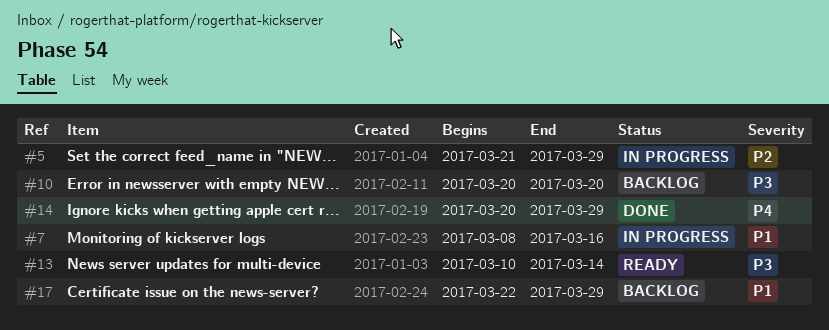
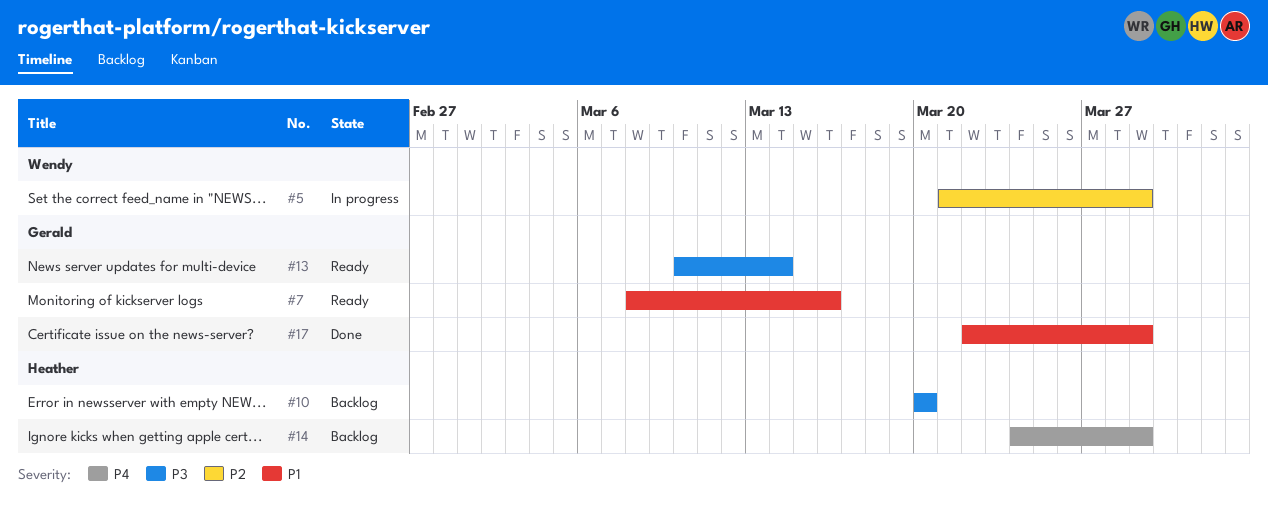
#7, status: In progress -> Ready
#14, status: Done -> Backlog
#14, start: Mar 20 -> Mar 24
#17, status: Backlog -> Done

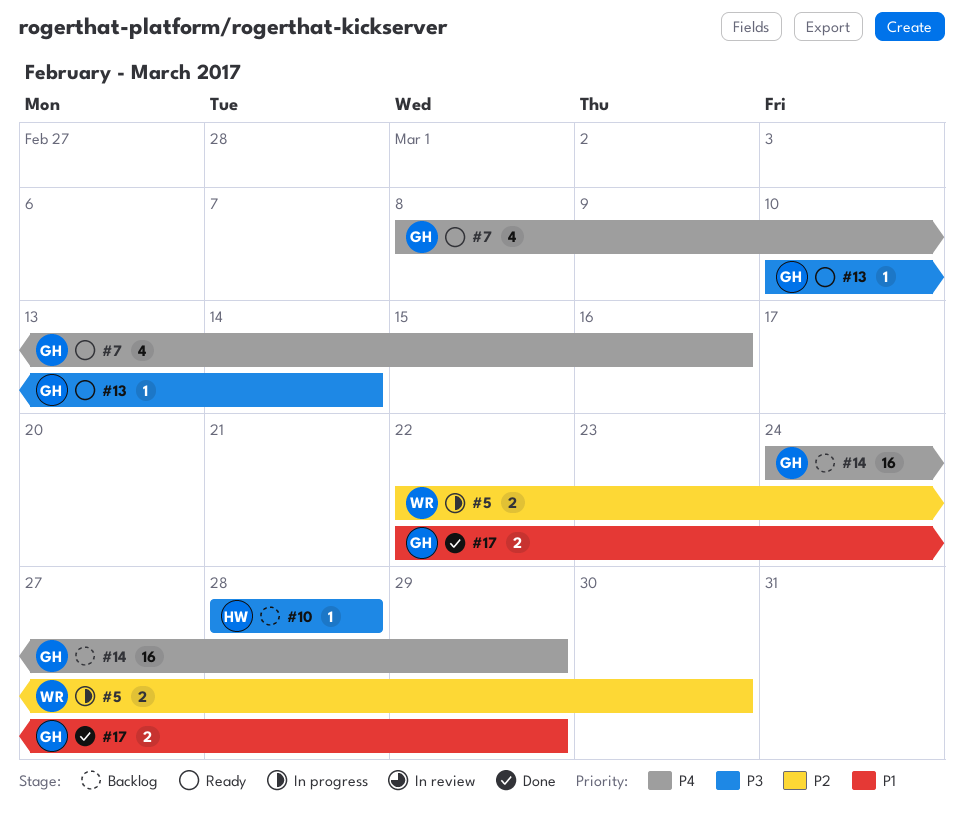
#5, start: Mar 21 -> Mar 22
#5, due: Mar 29 -> Mar 30
#7, priority: P1 -> P4
#10, start: Mar 20 -> Mar 28
#10, due: Mar 20 -> Mar 28
#14, owner: Heather -> Gerald

